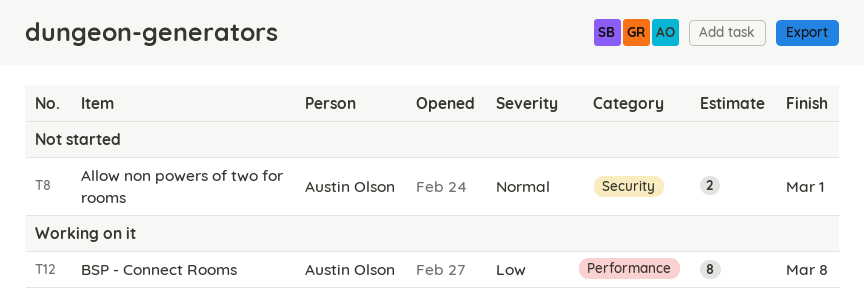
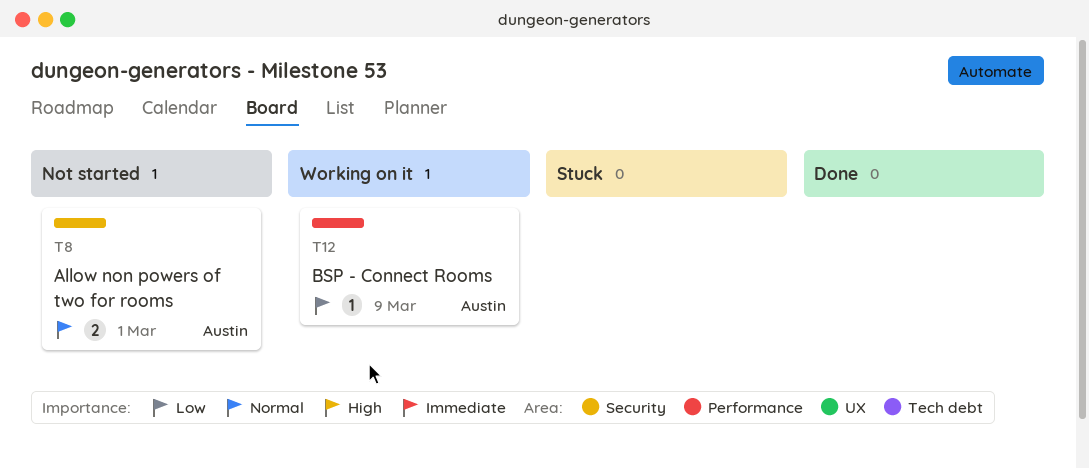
T12, estimate: 8 -> 1
T12, due: Mar 8 -> Mar 9

